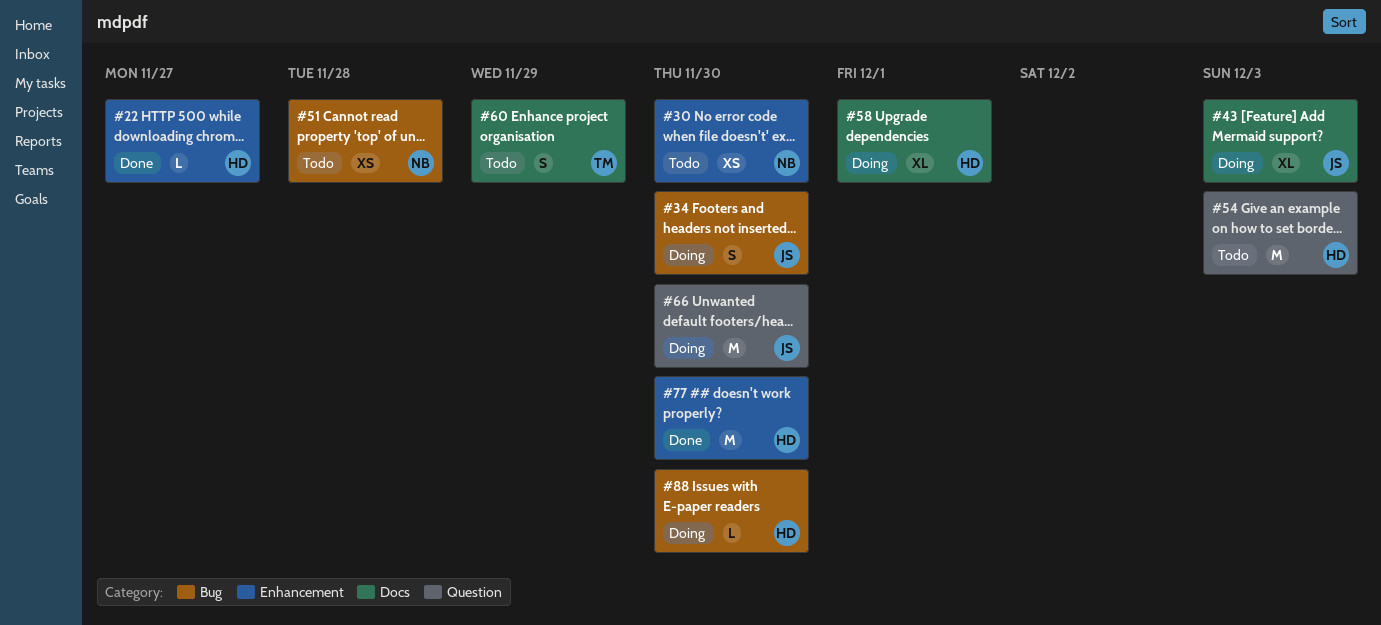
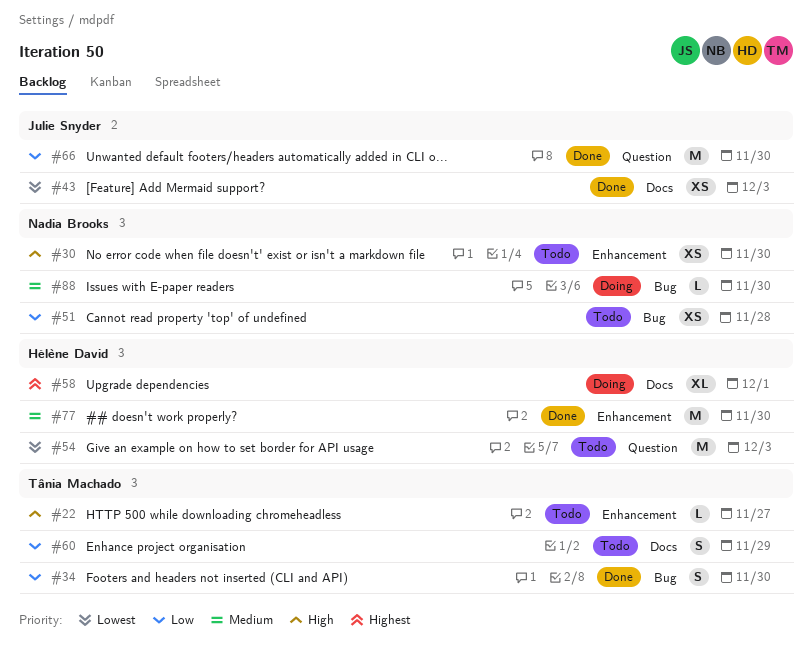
#22, status: Done -> Todo
#22, owner: Hélène David -> Tânia Machado
#34, status: Doing -> Done
#34, owner: Julie Snyder -> Tânia Machado
#43, status: Doing -> Done
#43, estimate: XL -> XS
#66, status: Doing -> Done
#88, owner: Hélène David -> Nadia Brooks

